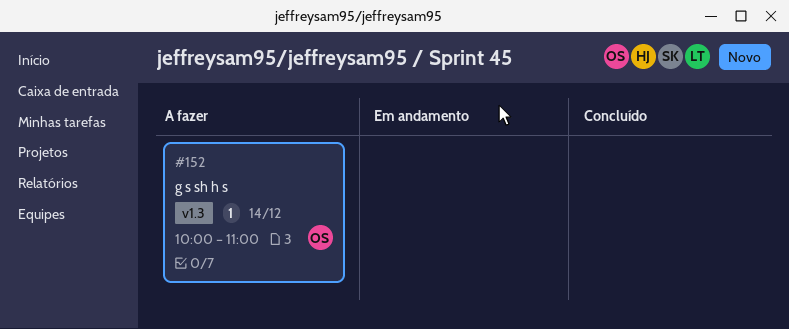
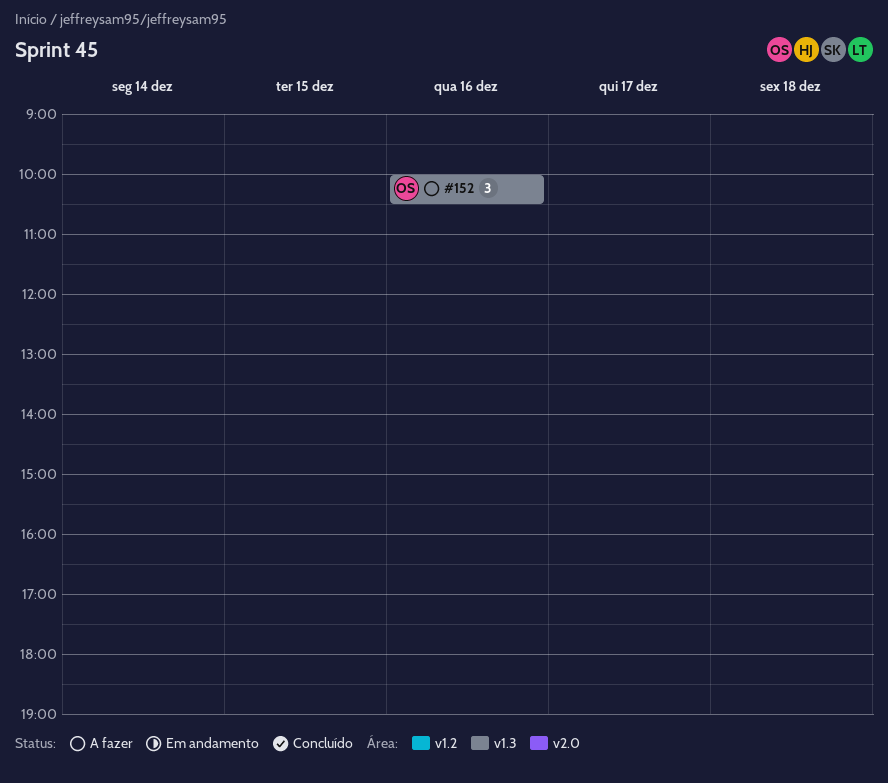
#152, estimate: 1 -> 3
#152, day: Dec 14 -> Dec 16
#152, ends: 11:00 -> 10:30

